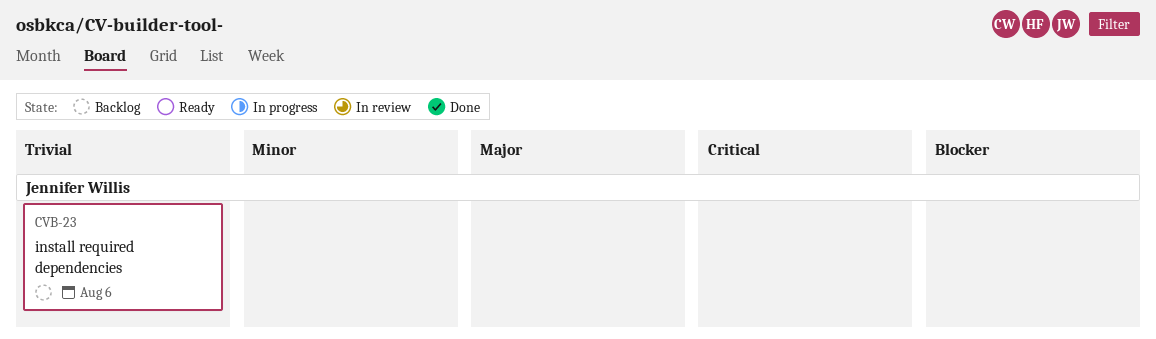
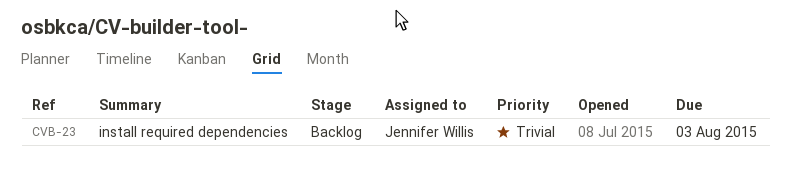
CVB-23, due: Aug 6 -> Aug 3

